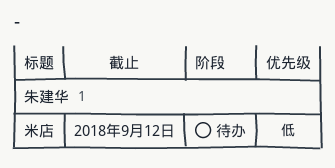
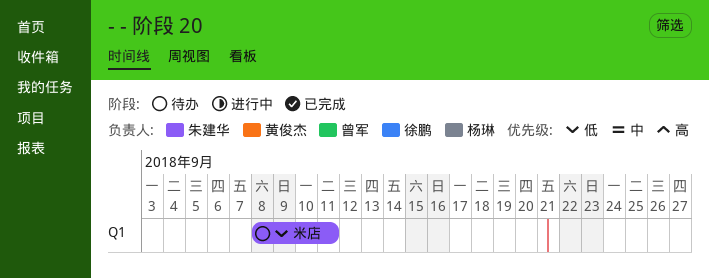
米店, due: Sep 12 -> Sep 11

